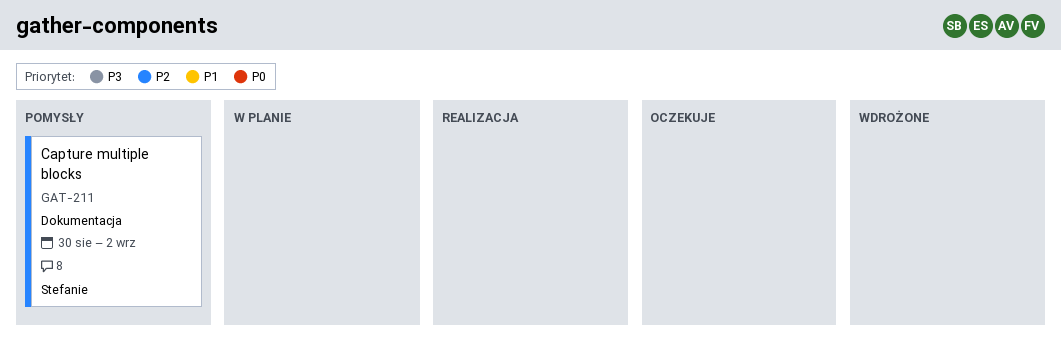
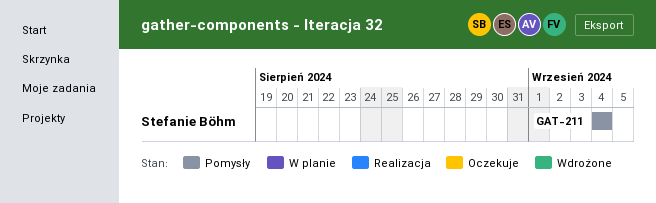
GAT-211, start: Aug 30 -> Sep 4
GAT-211, due: Sep 2 -> Sep 4

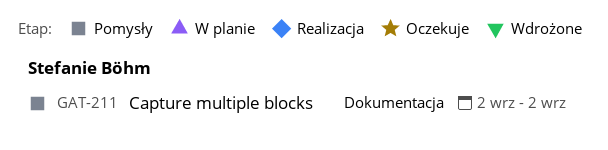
GAT-211, start: Sep 4 -> Sep 2
GAT-211, due: Sep 4 -> Sep 2

